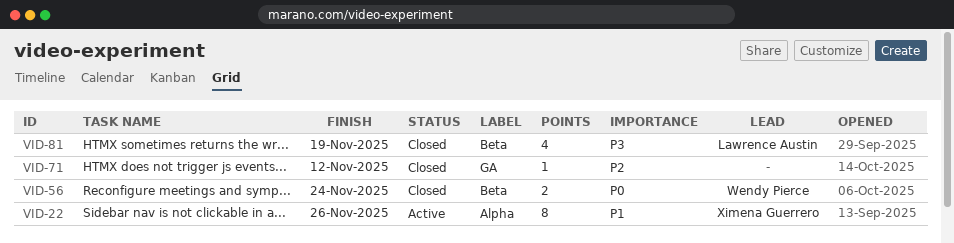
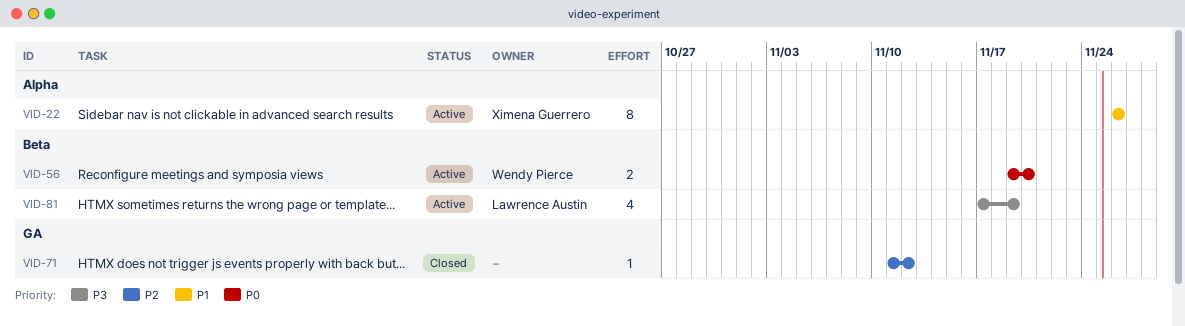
VID-56, status: Closed -> Active
VID-56, due: Nov 24 -> Nov 20
VID-81, status: Closed -> Active

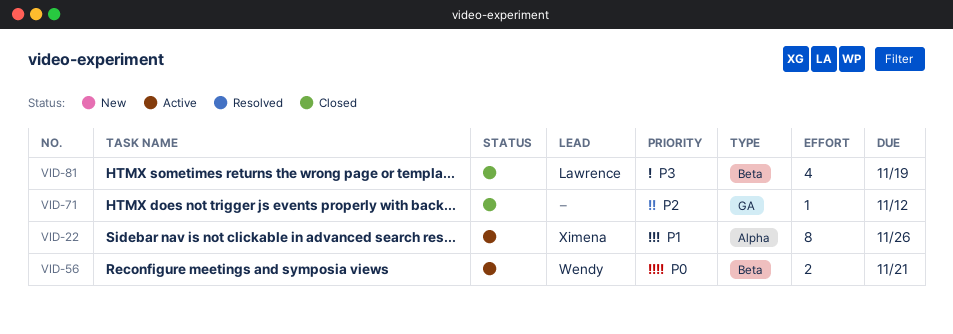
VID-56, due: Nov 20 -> Nov 21
VID-81, status: Active -> Closed

